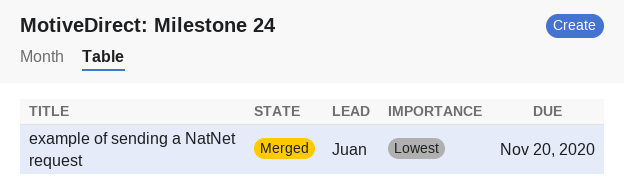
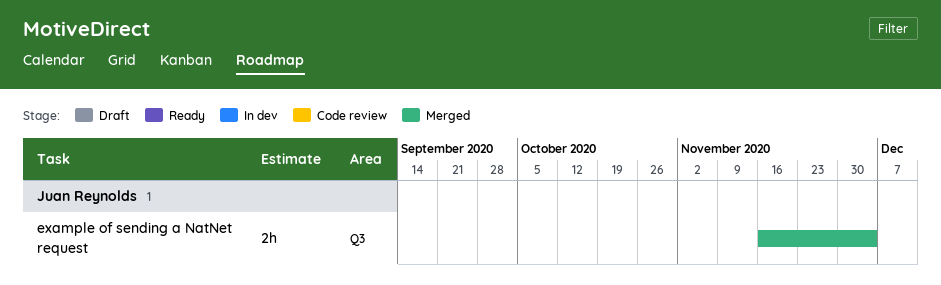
example of sending a NatNet request, due: Nov 20 -> Dec 4

